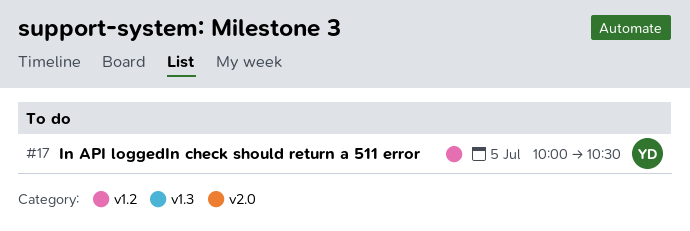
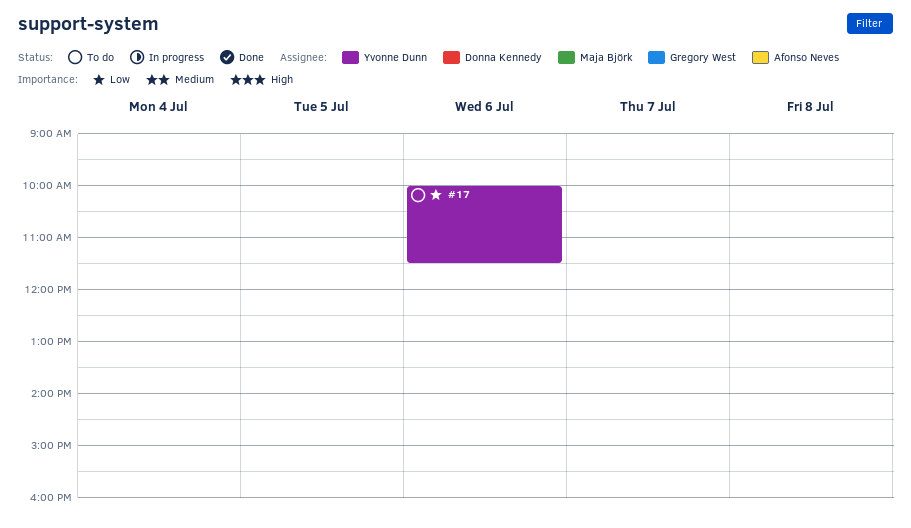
#17, day: Jul 5 -> Jul 6
#17, ends: 10:30 -> 11:30

